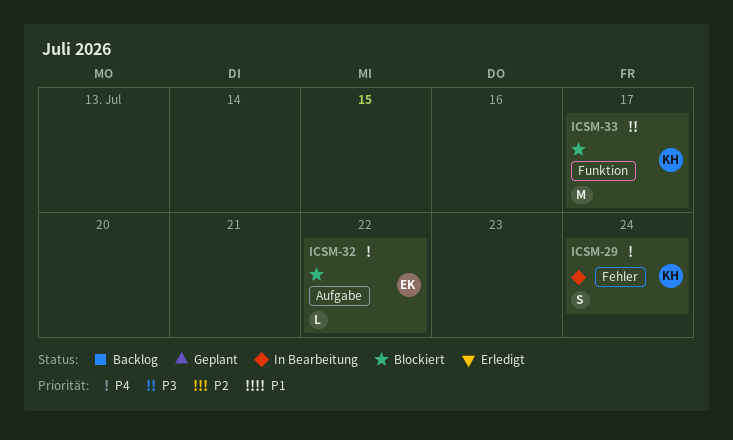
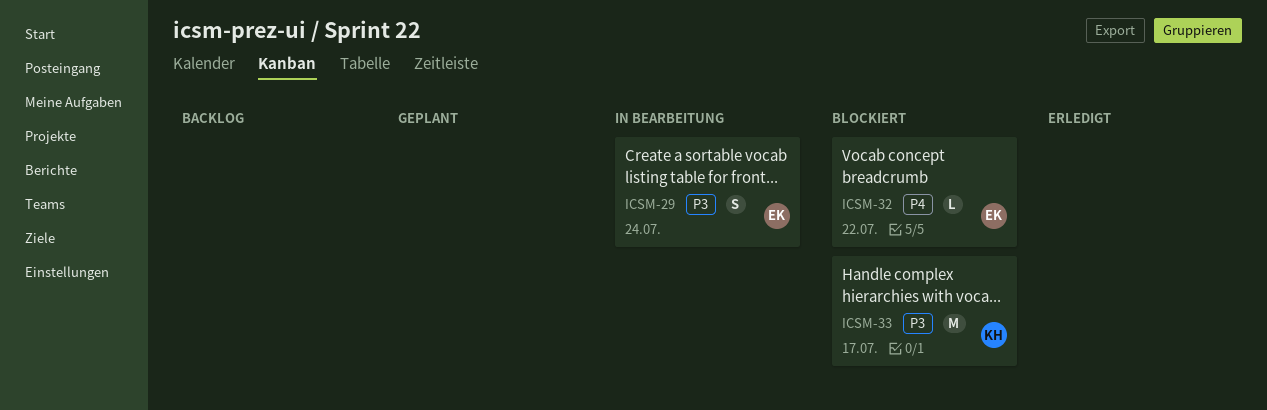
ICSM-29, owner: KH -> EK
ICSM-29, priority: P4 -> P3

